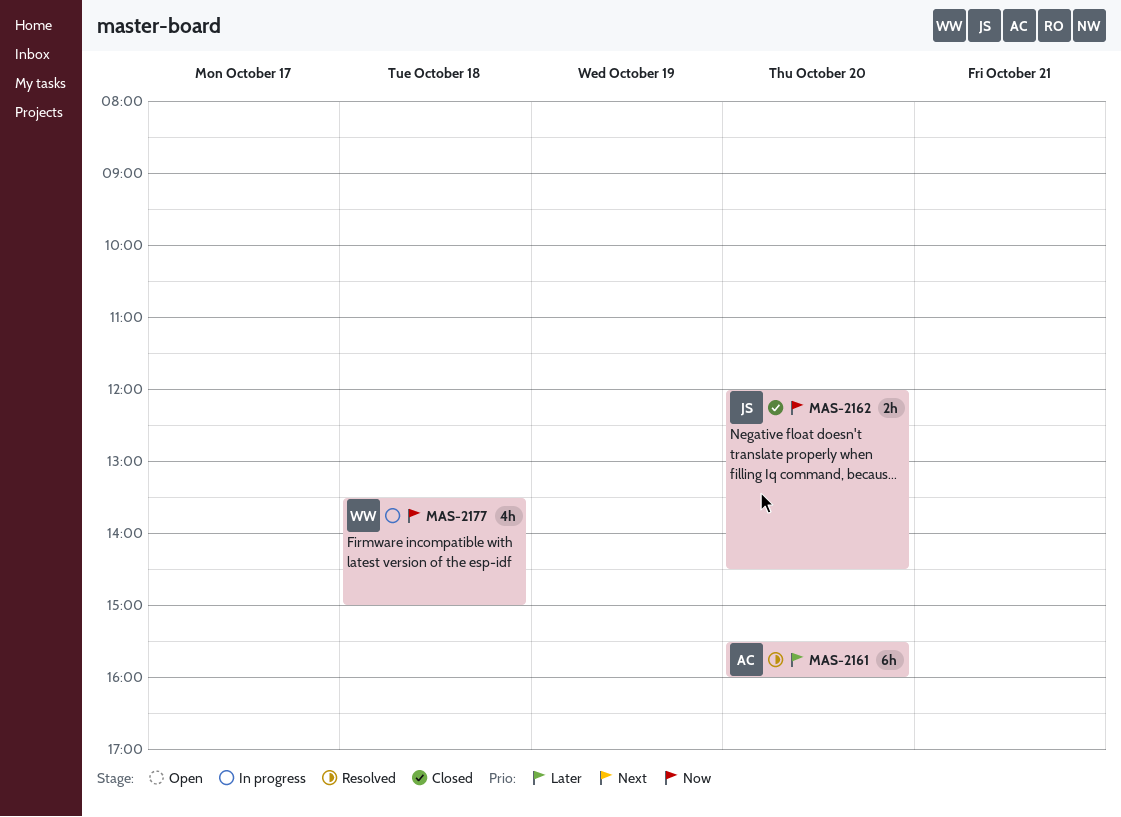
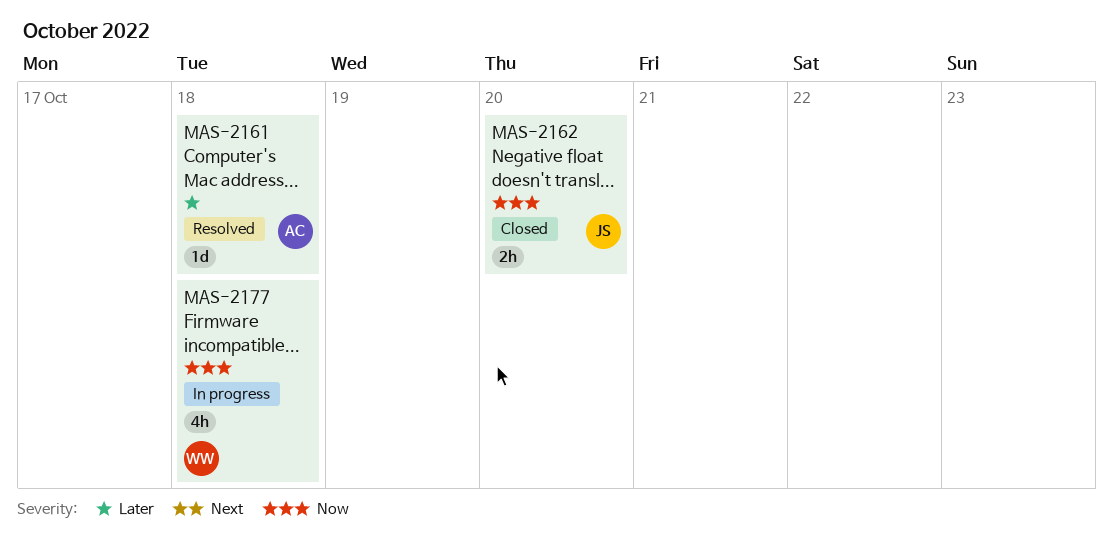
MAS-2161, estimate: 6h -> 1d
MAS-2161, day: Oct 20 -> Oct 18

